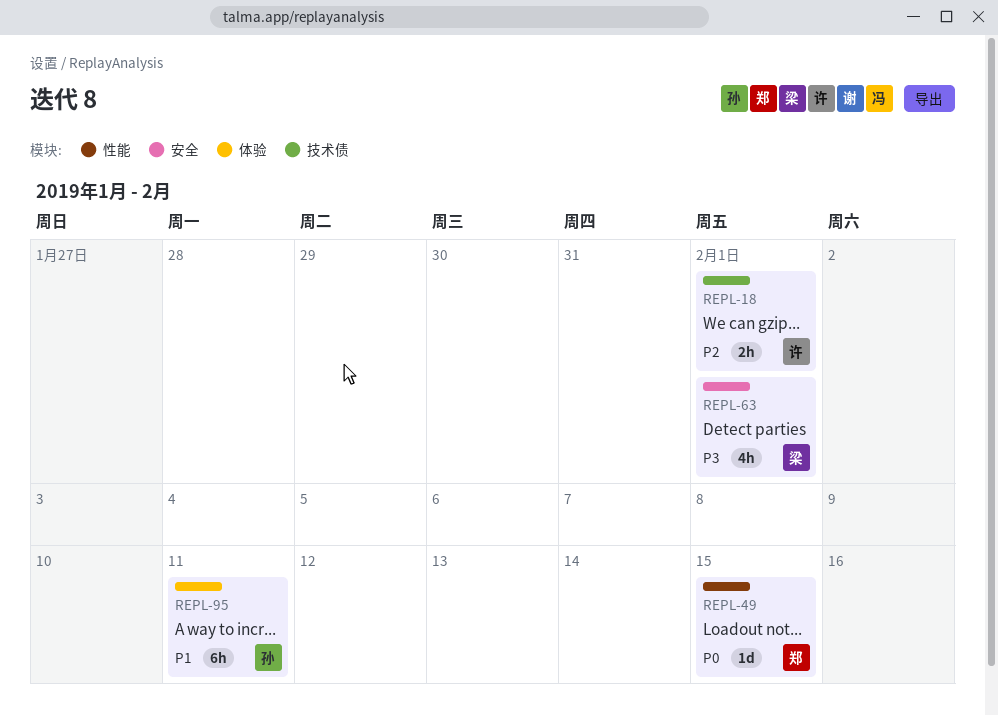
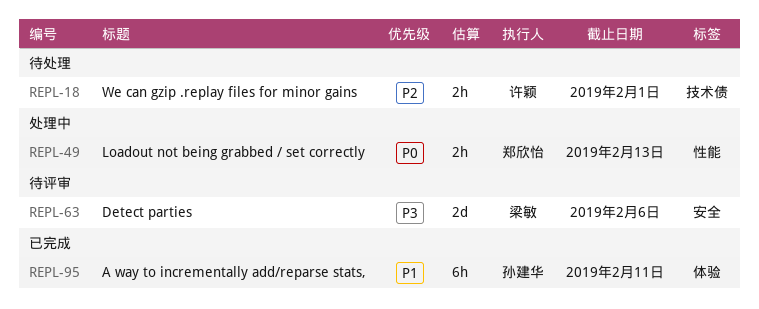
REPL-49, estimate: 1d -> 2h
REPL-49, due: Feb 15 -> Feb 13
REPL-63, estimate: 4h -> 2d
REPL-63, due: Feb 1 -> Feb 6

